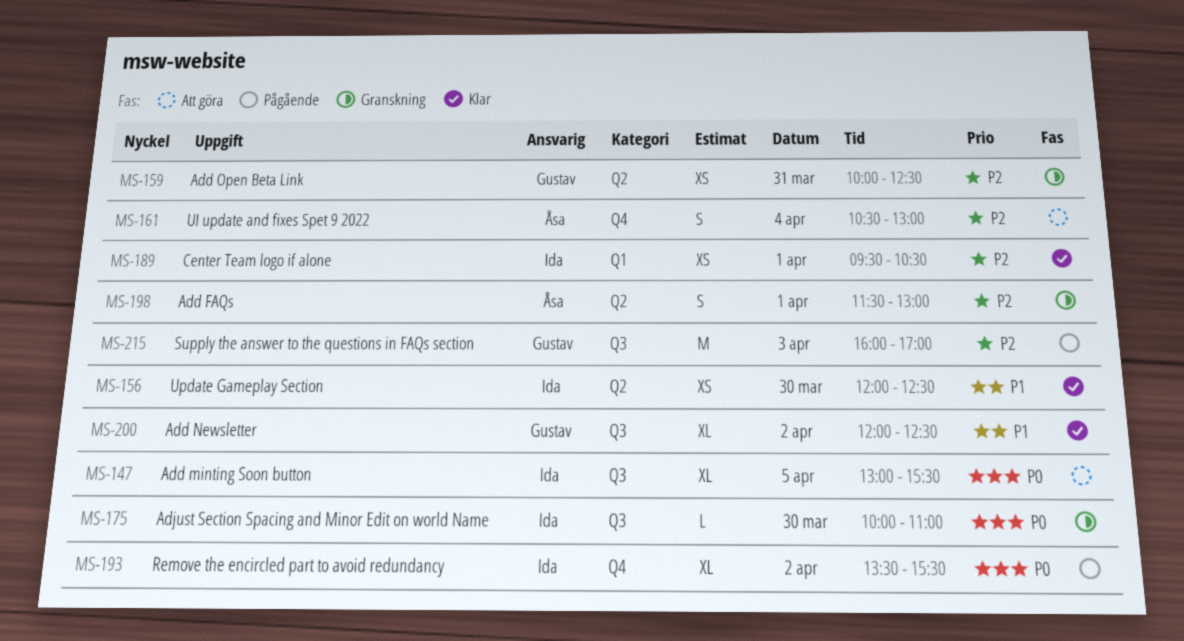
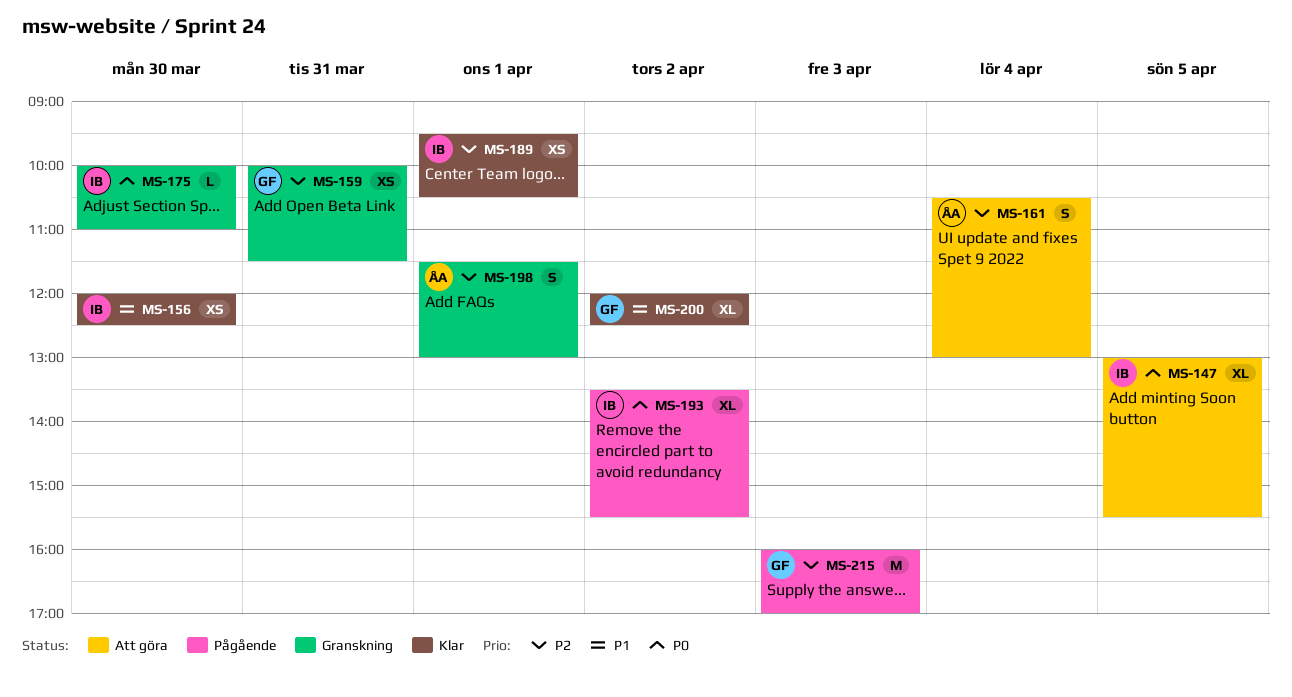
MS-159, ends: 12:30 -> 11:30

